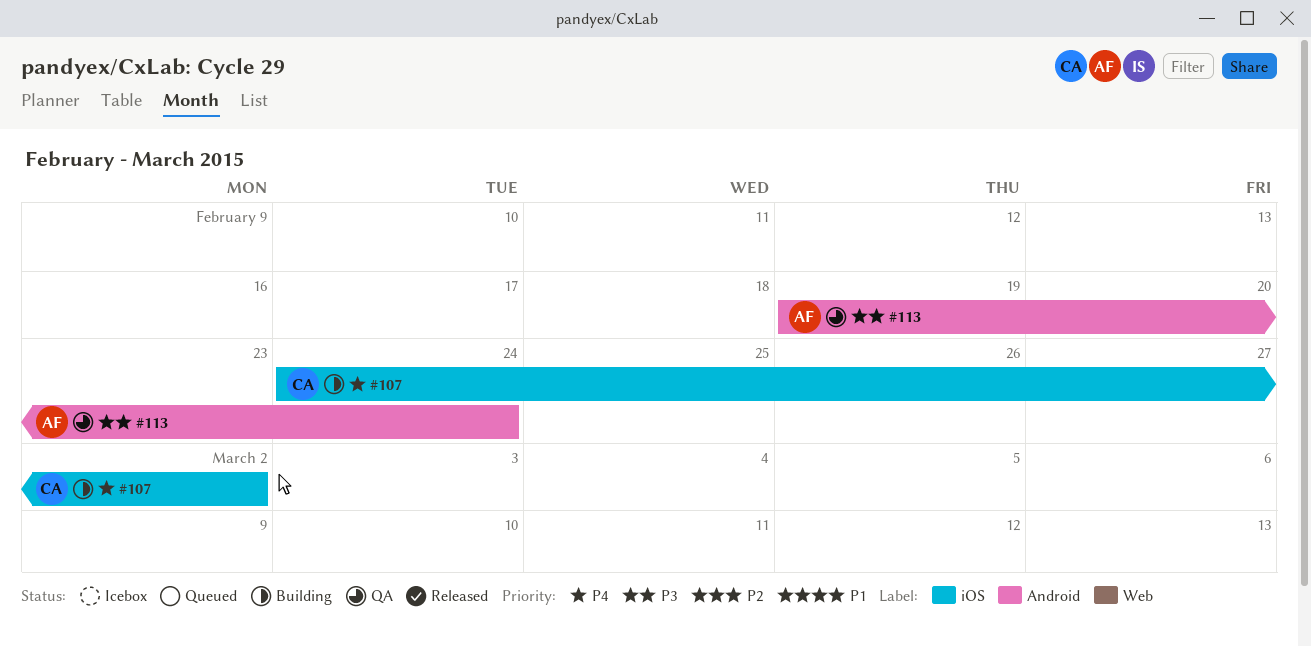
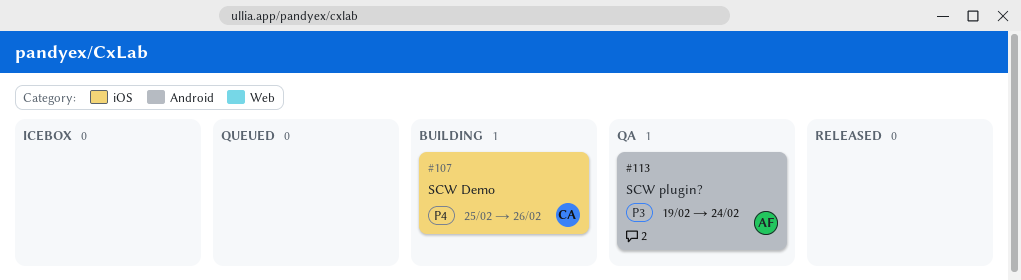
#107, start: Feb 24 -> Feb 25
#107, due: Mar 2 -> Feb 26

